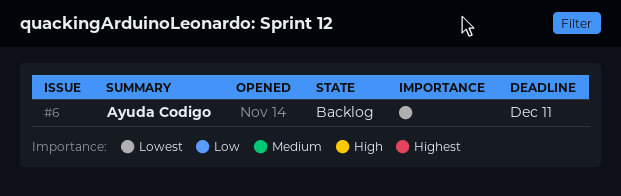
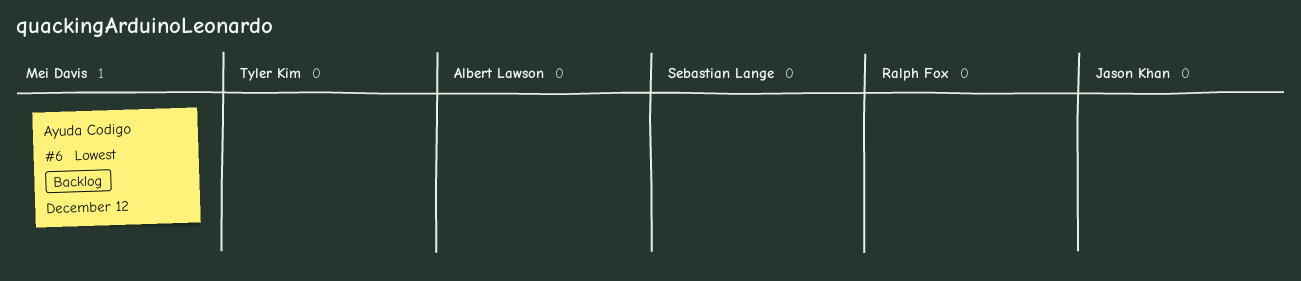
#6, due: Dec 11 -> Dec 12

